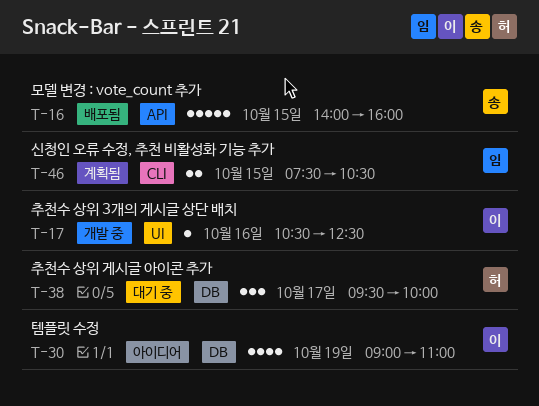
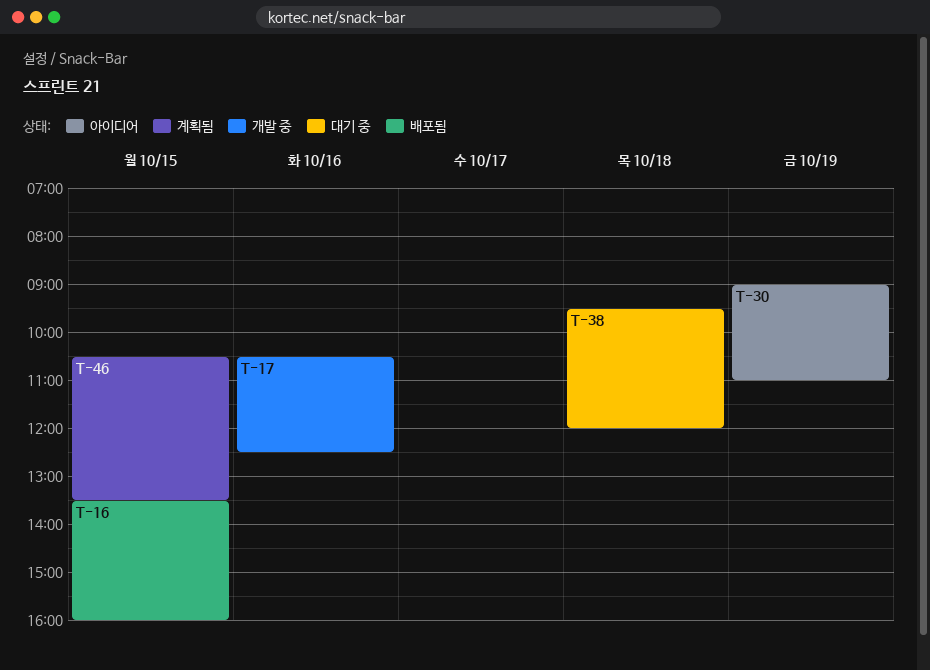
T-16, begins: 14:00 -> 13:30
T-38, day: Oct 17 -> Oct 18
T-38, ends: 10:00 -> 12:00
T-46, begins: 07:30 -> 10:30
T-46, ends: 10:30 -> 13:30

